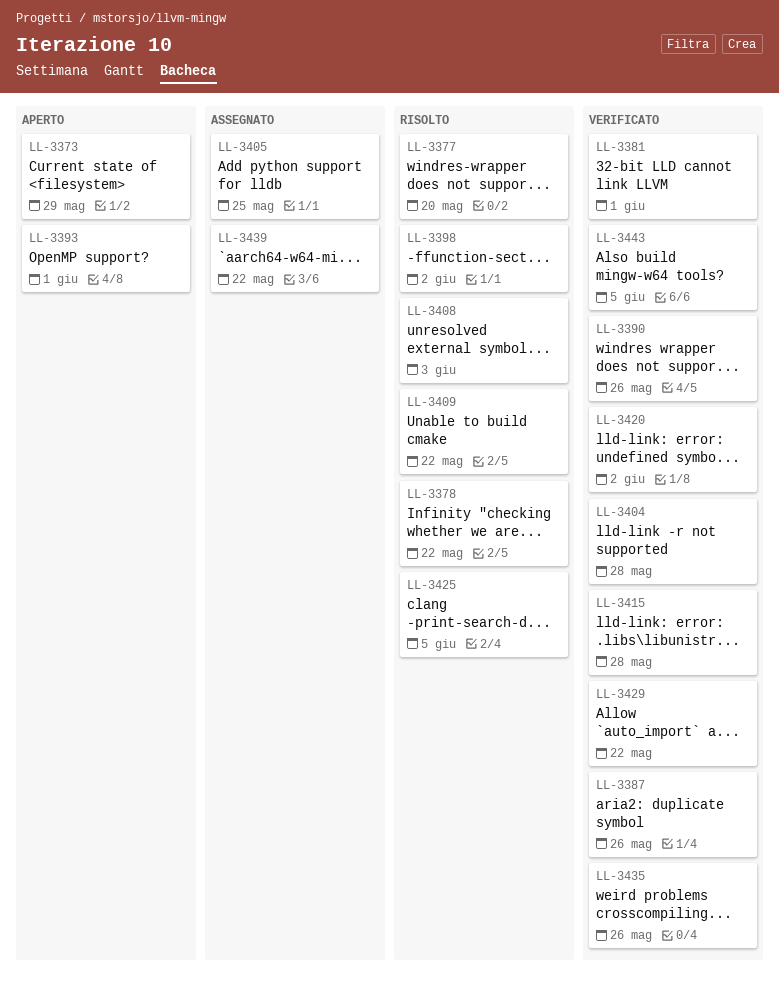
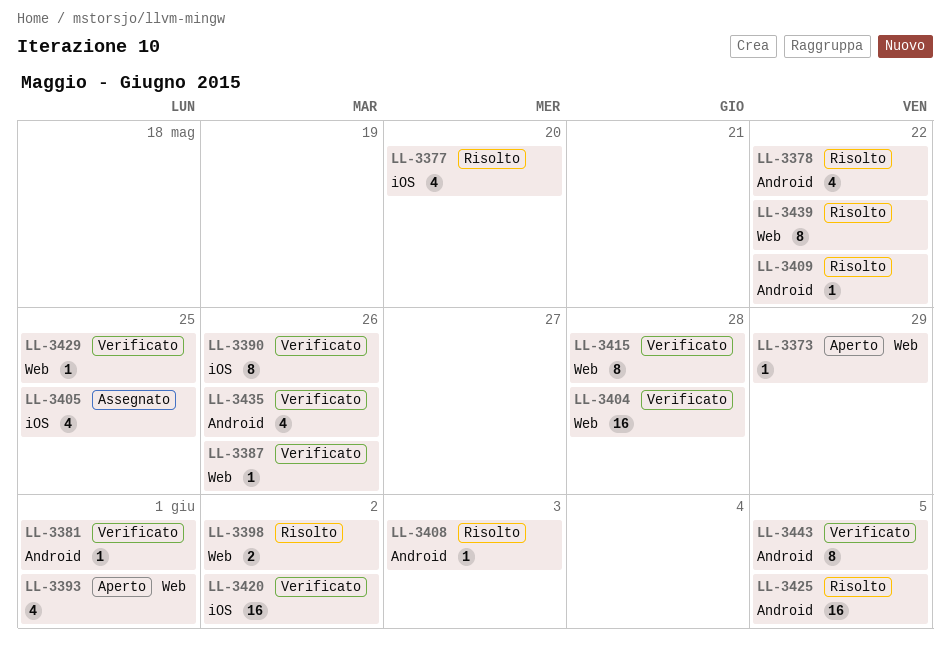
LL-3429, due: May 22 -> May 25
LL-3439, status: Assegnato -> Risolto

